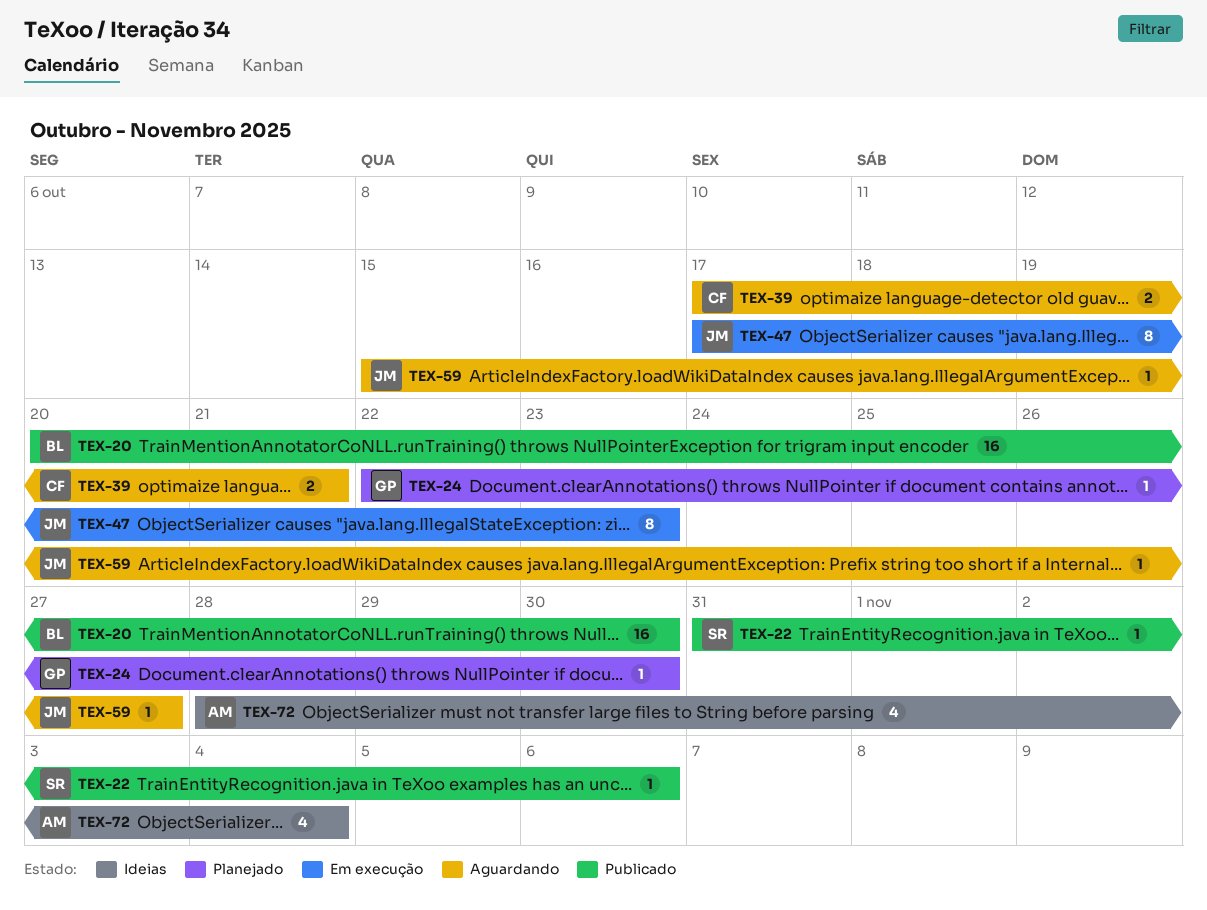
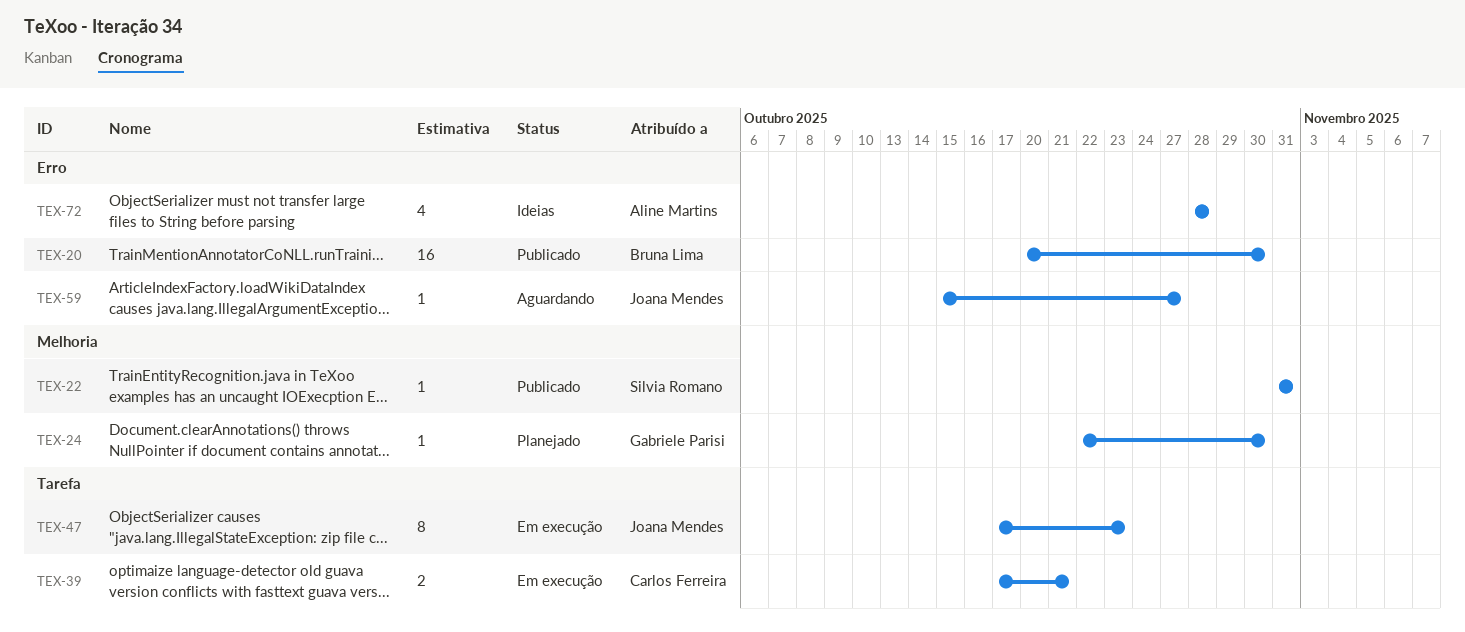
TEX-22, due: Nov 6 -> Oct 31
TEX-39, status: Aguardando -> Em execução
TEX-72, due: Nov 4 -> Oct 28

